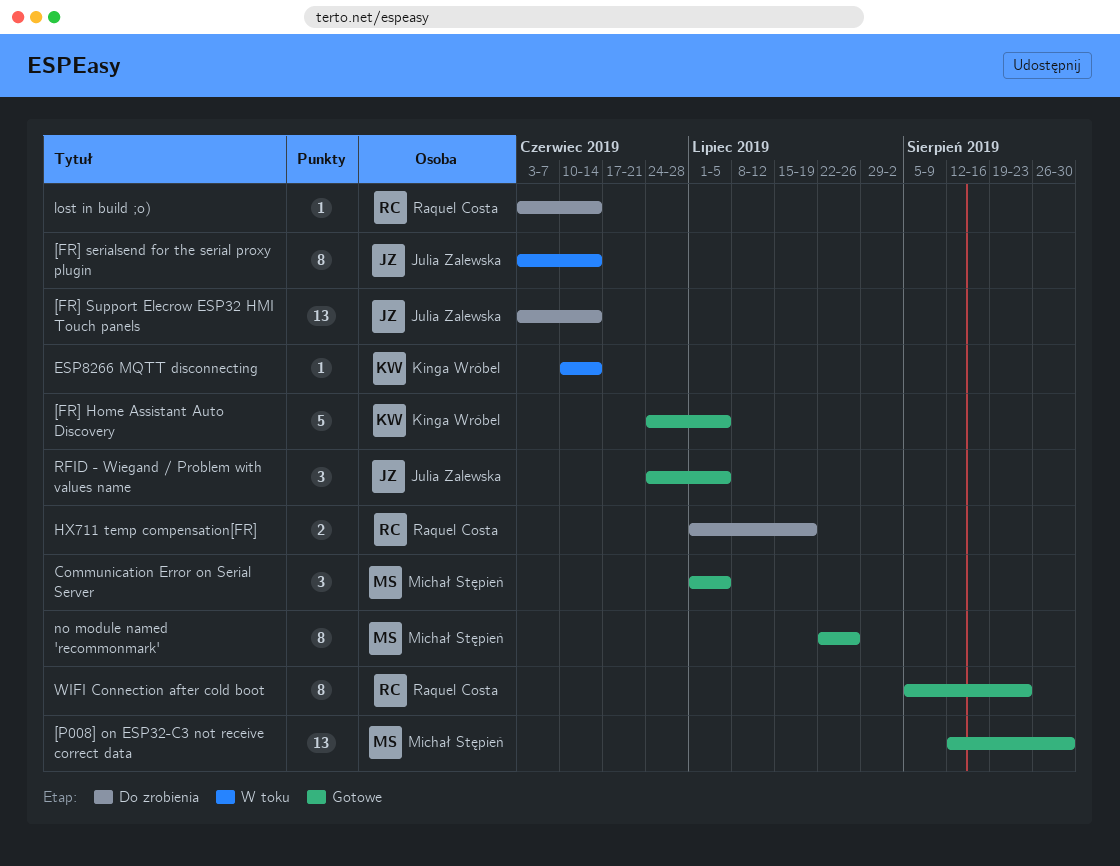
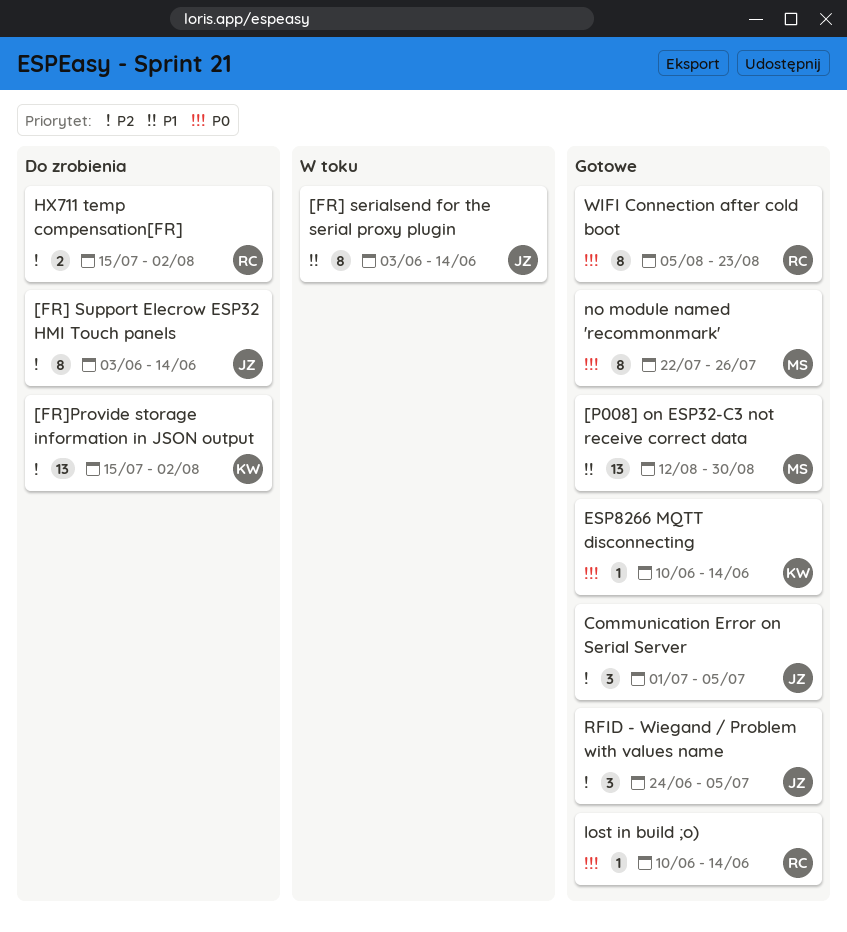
[FR] Home Assistant Auto Discovery: present -> none
[FR] Support Elecrow ESP32 HMI Touch panels, estimate: 13 -> 8
[FR]Provide storage information in JSON output: none -> present
Communication Error on Serial Server, owner: Michał Stępień -> Julia Zalewska
ESP8266 MQTT disconnecting, status: W toku -> Gotowe
HX711 temp compensation[FR], start: Jul 1 -> Jul 15
HX711 temp compensation[FR], due: Jul 19 -> Aug 2
lost in build ;o), status: Do zrobienia -> Gotowe
lost in build ;o), start: Jun 3 -> Jun 10

